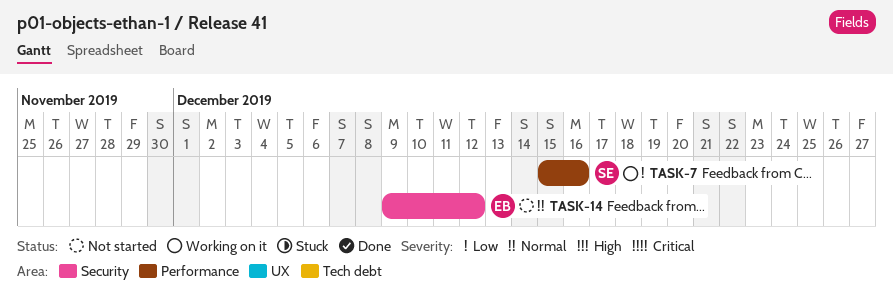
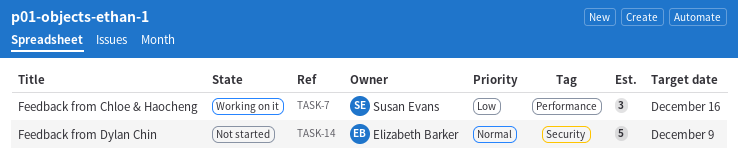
TASK-14, due: Dec 12 -> Dec 9

